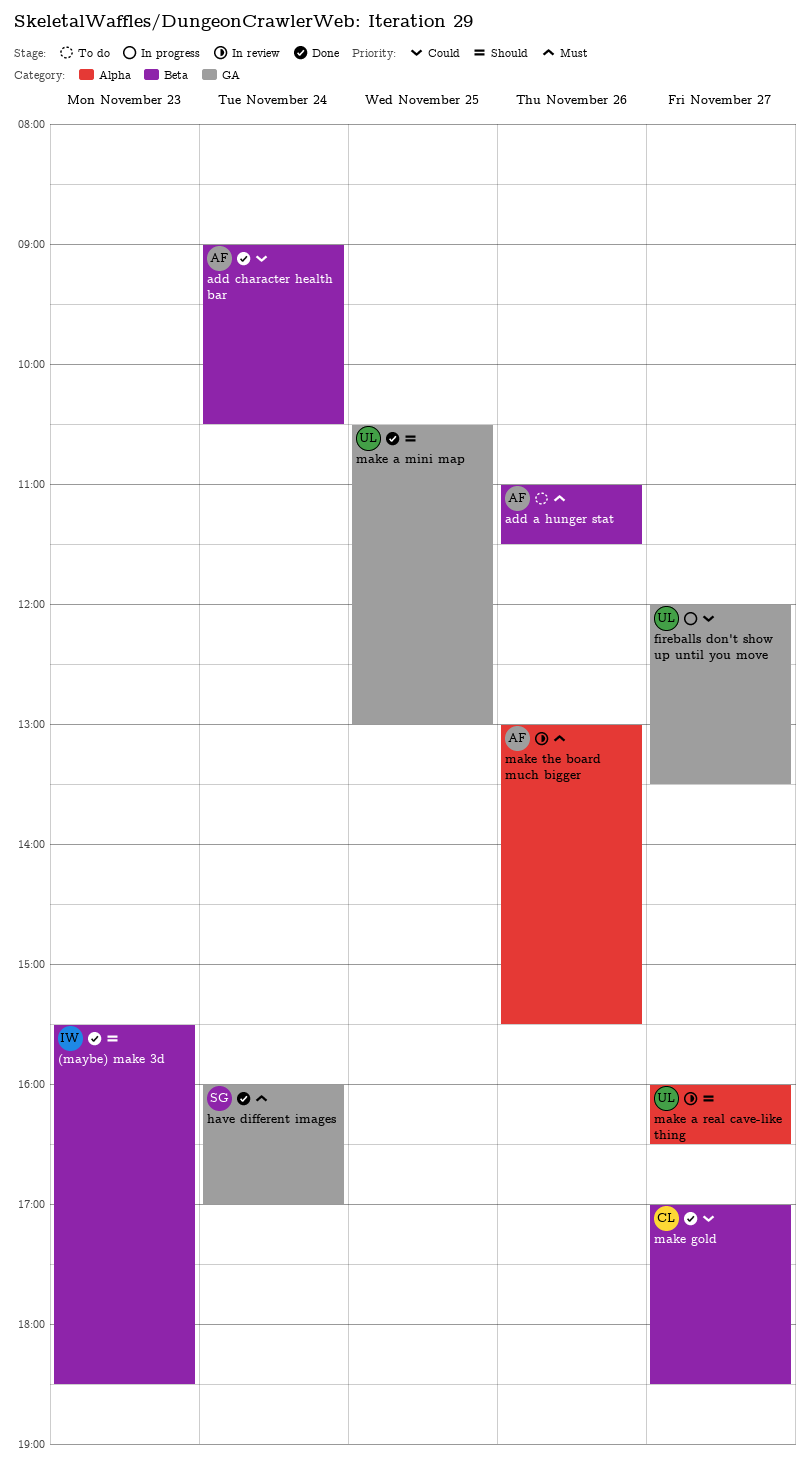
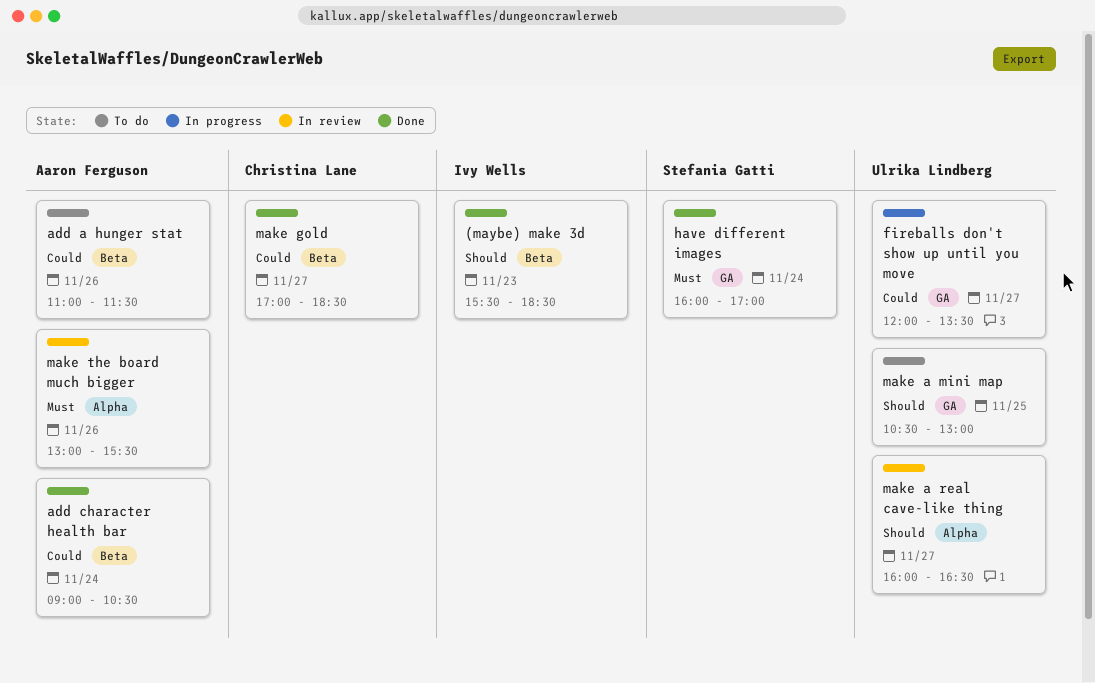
add a hunger stat, priority: Must -> Could
make a mini map, status: Done -> To do

